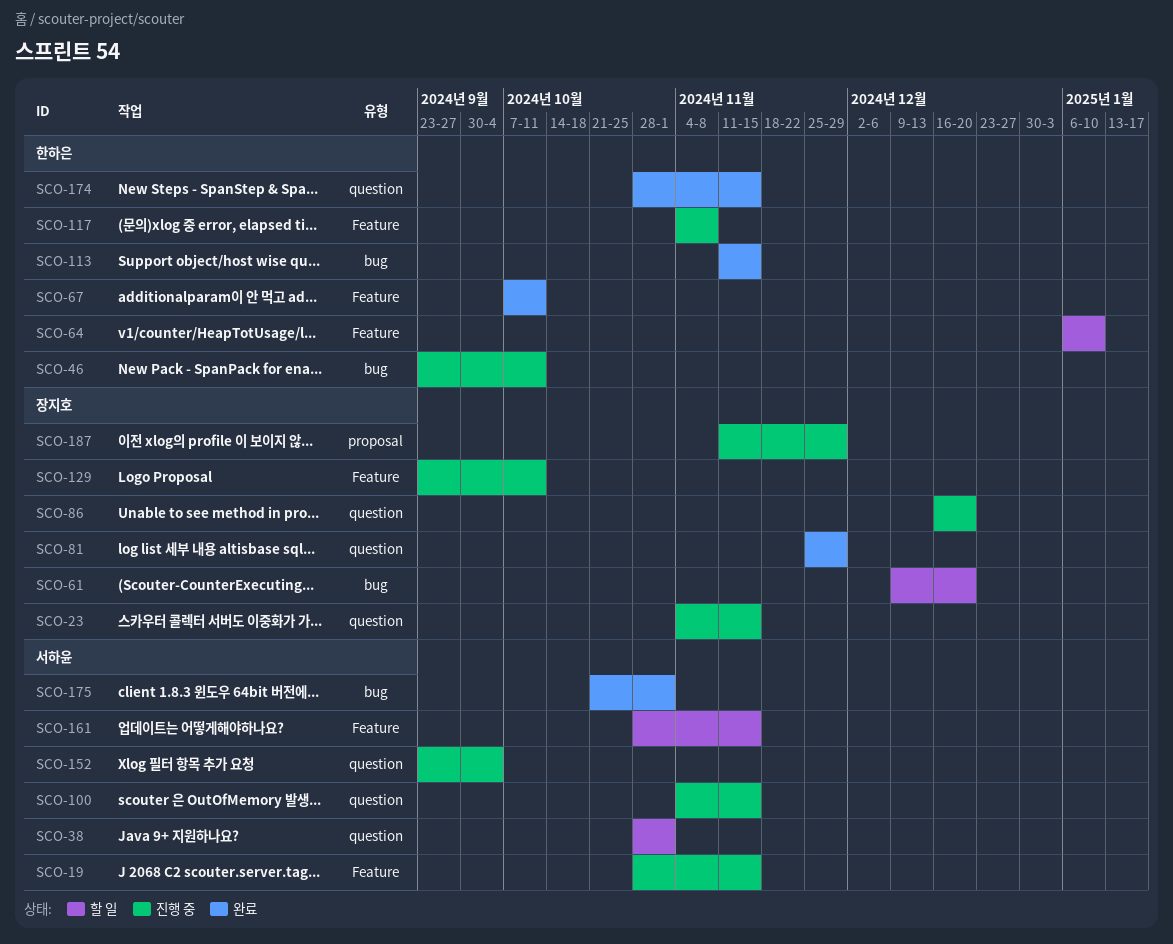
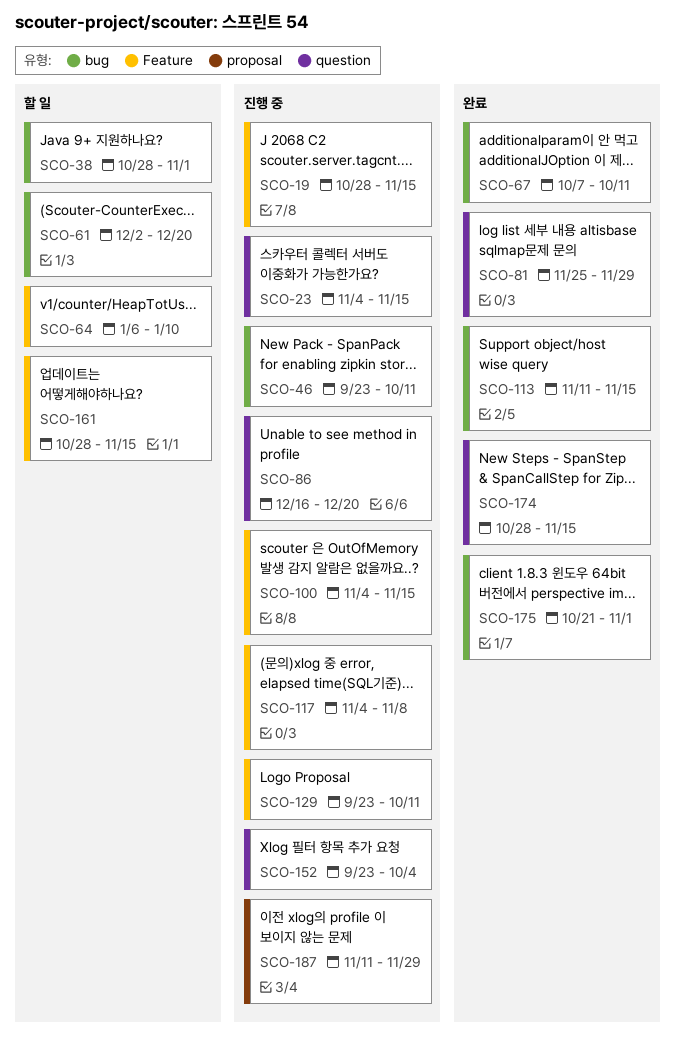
SCO-38, label: question -> bug
SCO-61, start: Dec 9 -> Dec 2
SCO-67, label: Feature -> bug
SCO-100, label: question -> Feature

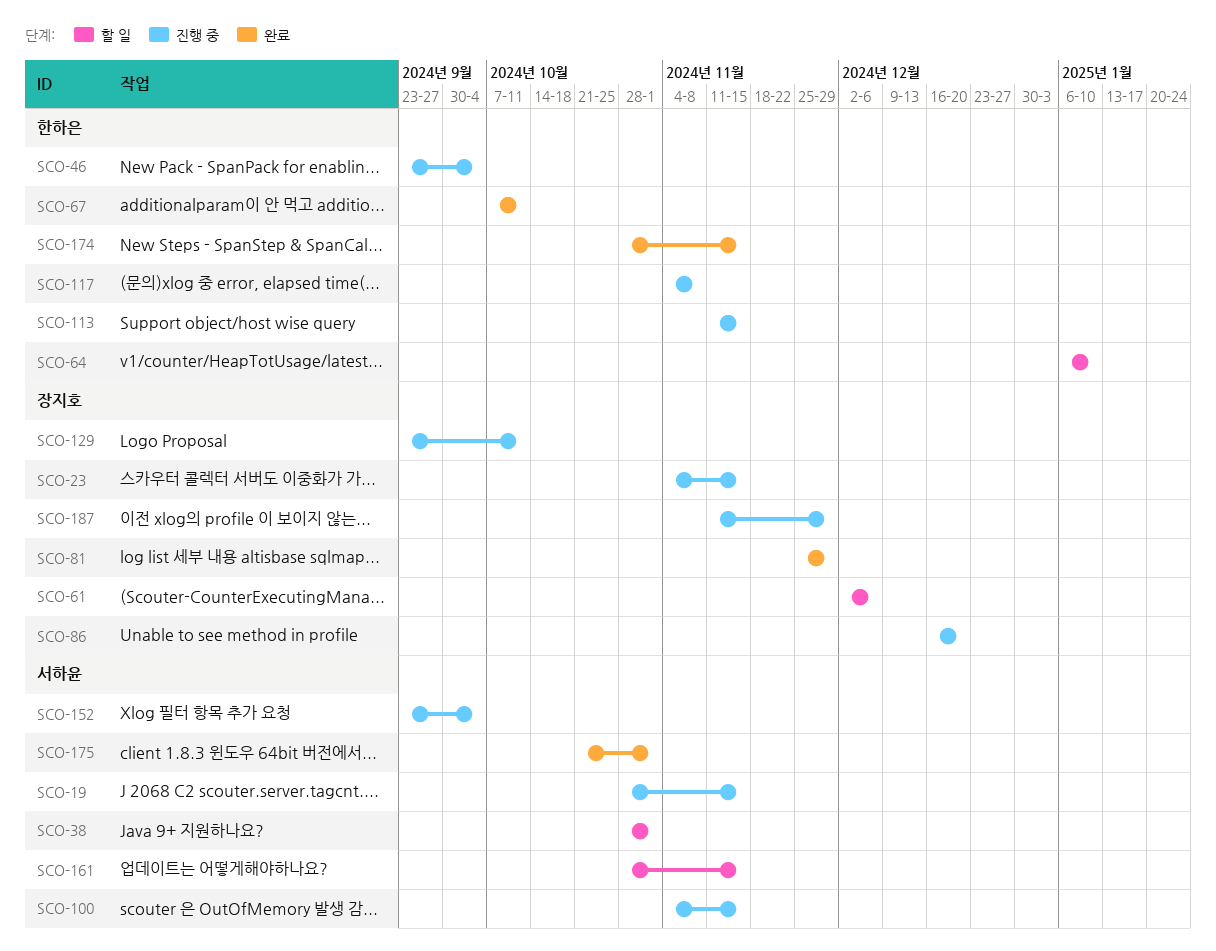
SCO-46, due: Oct 11 -> Oct 4
SCO-61, due: Dec 20 -> Dec 6
SCO-113, status: 완료 -> 진행 중

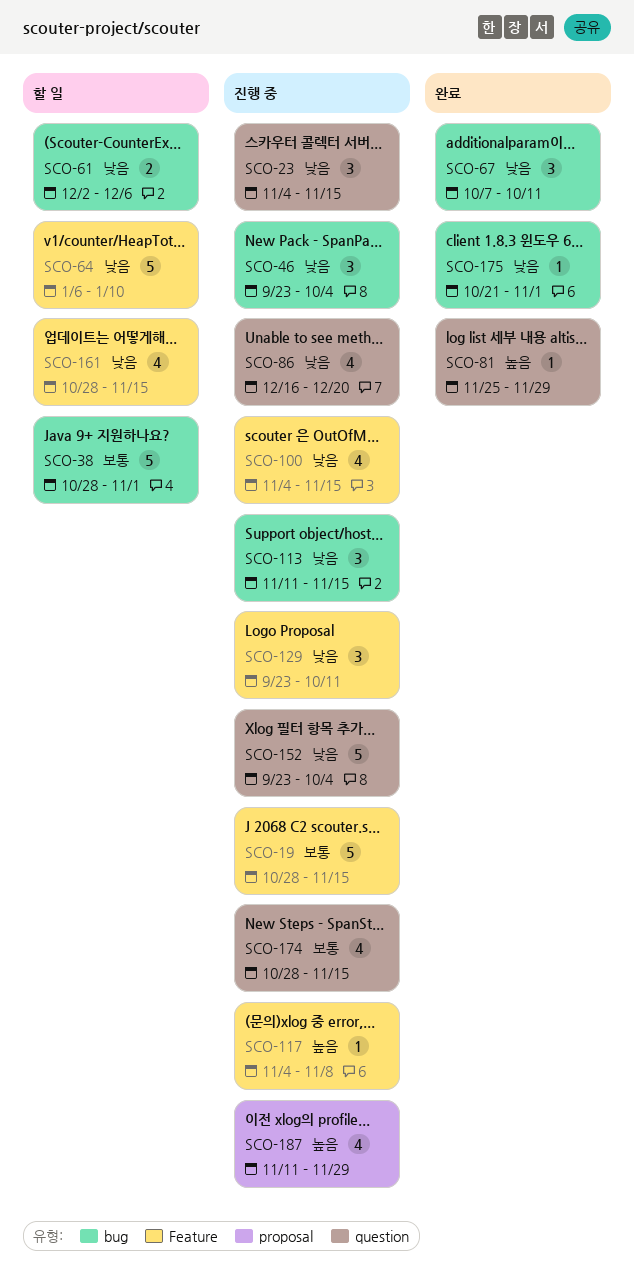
SCO-174, status: 완료 -> 진행 중

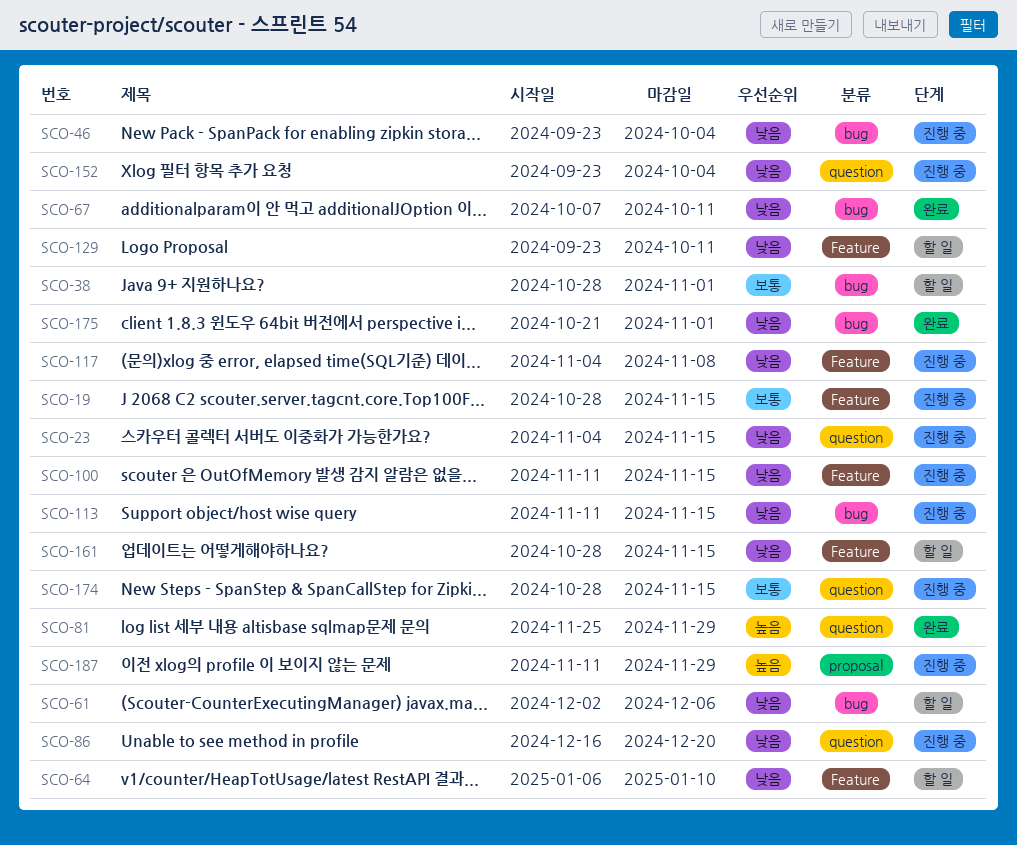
SCO-100, start: Nov 4 -> Nov 11
SCO-117, priority: 높음 -> 낮음
SCO-129, status: 진행 중 -> 할 일

